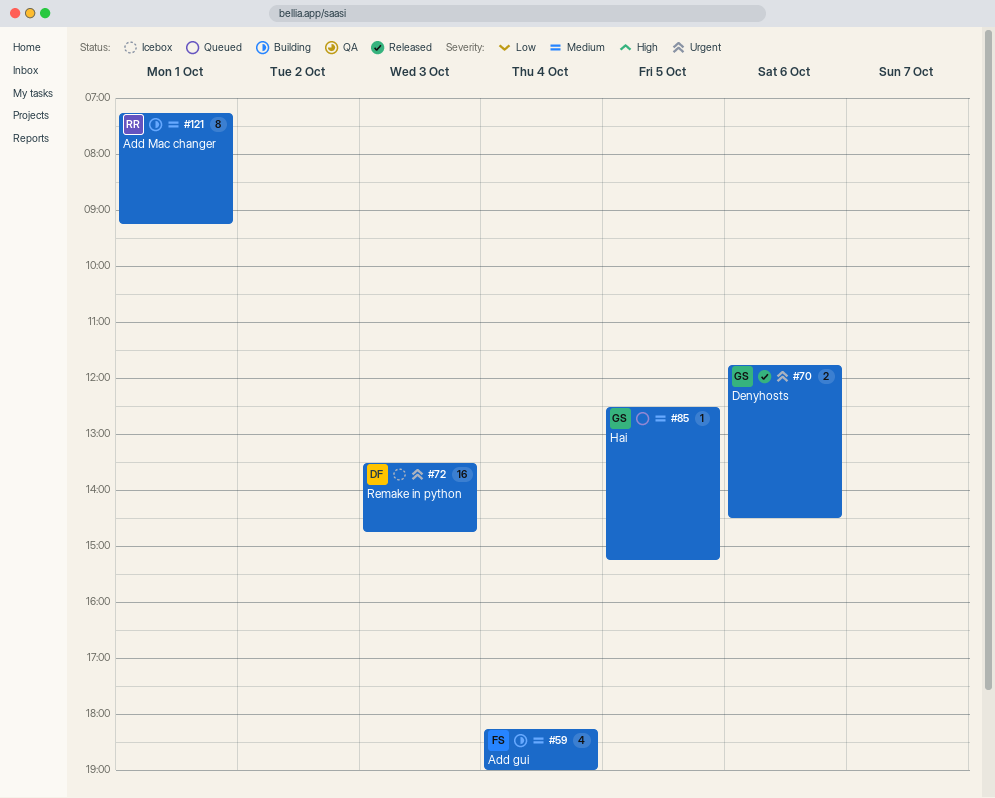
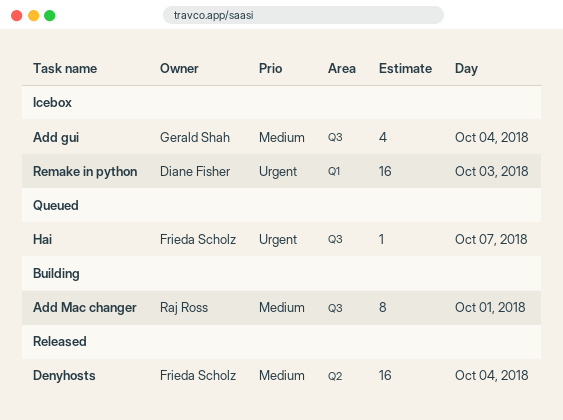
Add gui, status: Building -> Icebox
Add gui, owner: Frieda Scholz -> Gerald Shah
Denyhosts, owner: Gerald Shah -> Frieda Scholz
Denyhosts, priority: Urgent -> Medium
Denyhosts, estimate: 2 -> 16
Denyhosts, day: Oct 6 -> Oct 4
Hai, owner: Gerald Shah -> Frieda Scholz
Hai, priority: Medium -> Urgent
Hai, day: Oct 5 -> Oct 7

